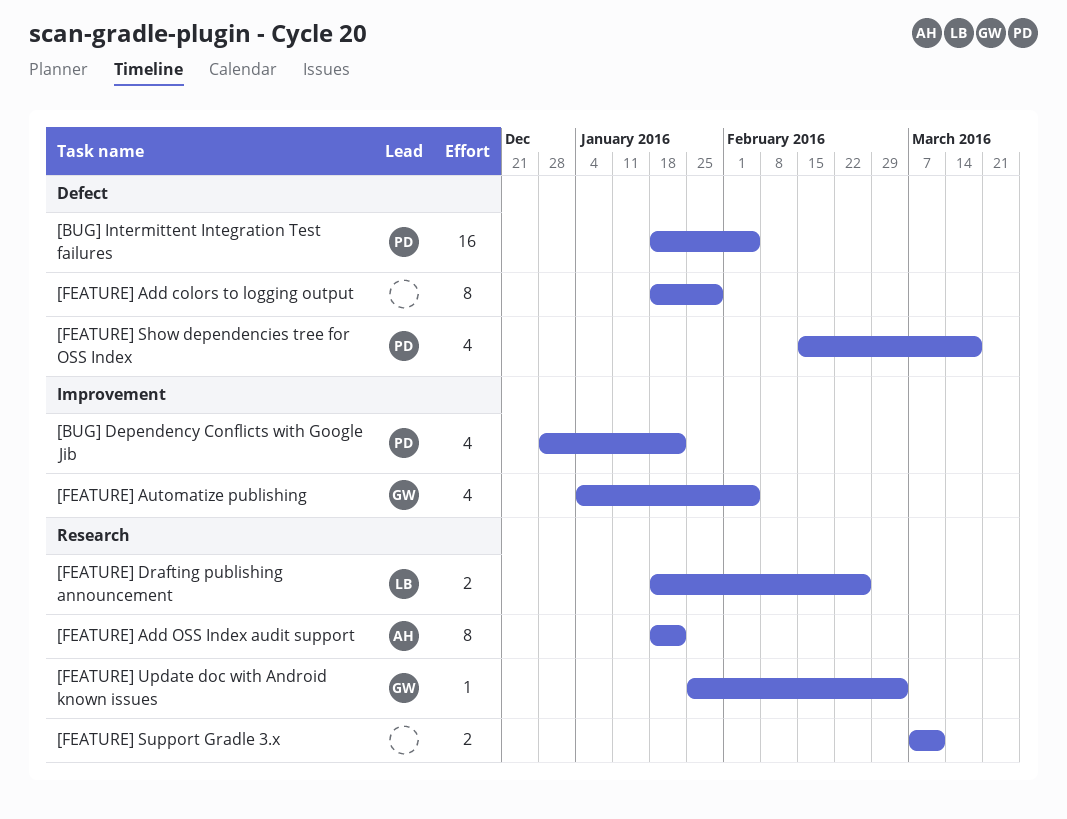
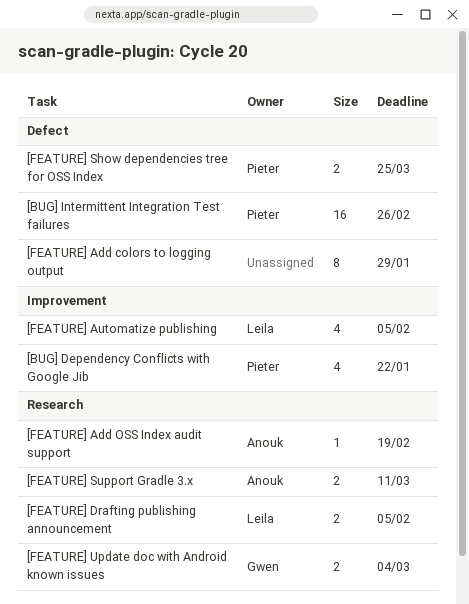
[BUG] Intermittent Integration Test failures, due: Feb 5 -> Feb 26
[FEATURE] Add OSS Index audit support, estimate: 8 -> 1
[FEATURE] Add OSS Index audit support, due: Jan 22 -> Feb 19
[FEATURE] Automatize publishing, owner: Gwen -> Leila
[FEATURE] Drafting publishing announcement, due: Feb 26 -> Feb 5
[FEATURE] Show dependencies tree for OSS Index, estimate: 4 -> 2
[FEATURE] Show dependencies tree for OSS Index, due: Mar 18 -> Mar 25
[FEATURE] Support Gradle 3.x, owner: none -> Anouk
[FEATURE] Update doc with Android known issues, estimate: 1 -> 2

